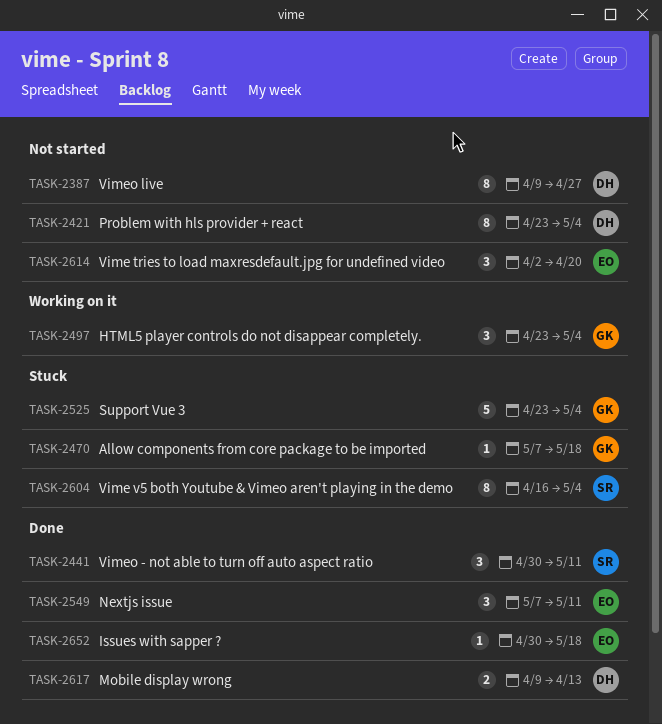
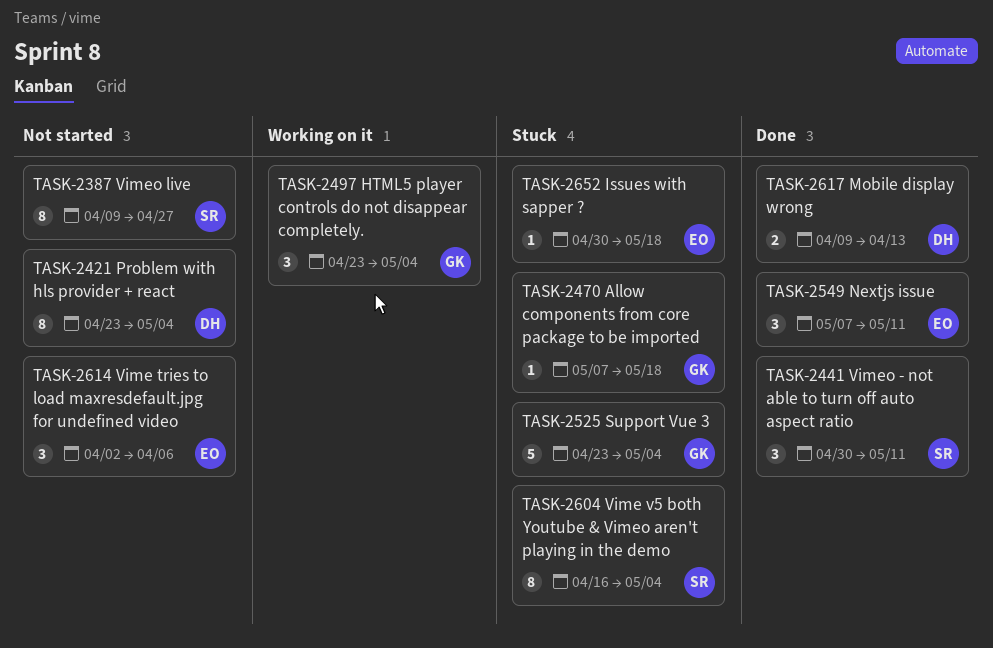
TASK-2387, owner: DH -> SR
TASK-2614, due: Apr 20 -> Apr 6
TASK-2652, status: Done -> Stuck

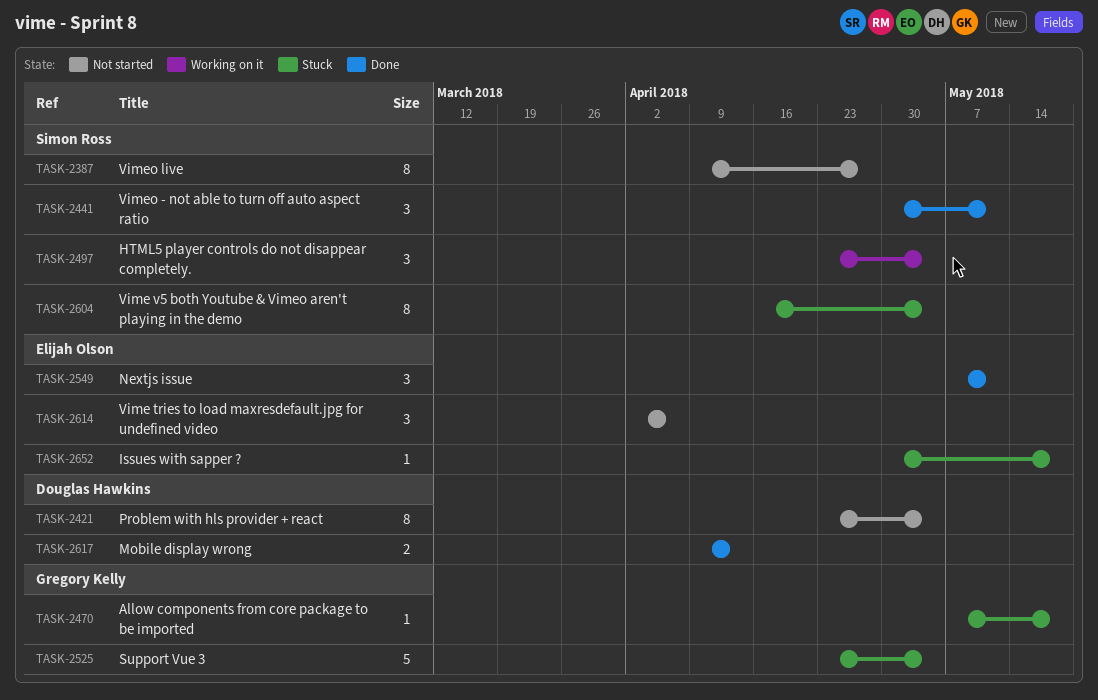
TASK-2497, owner: Gregory Kelly -> Simon Ross

